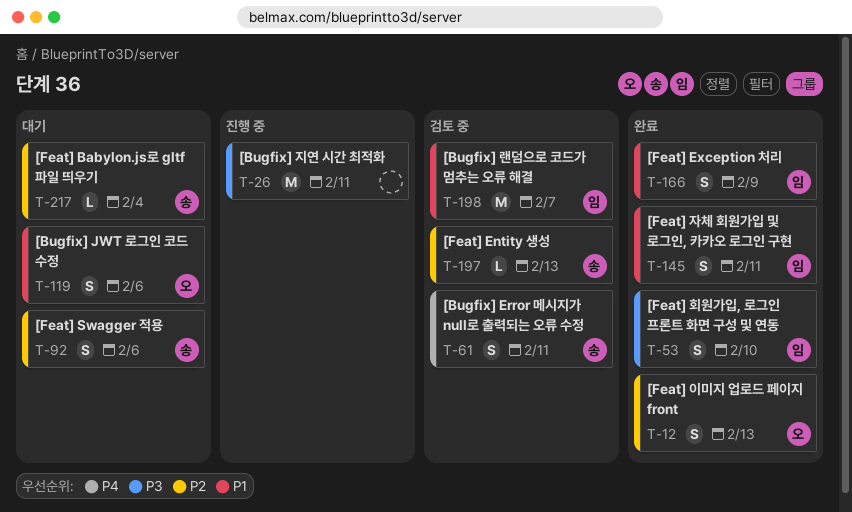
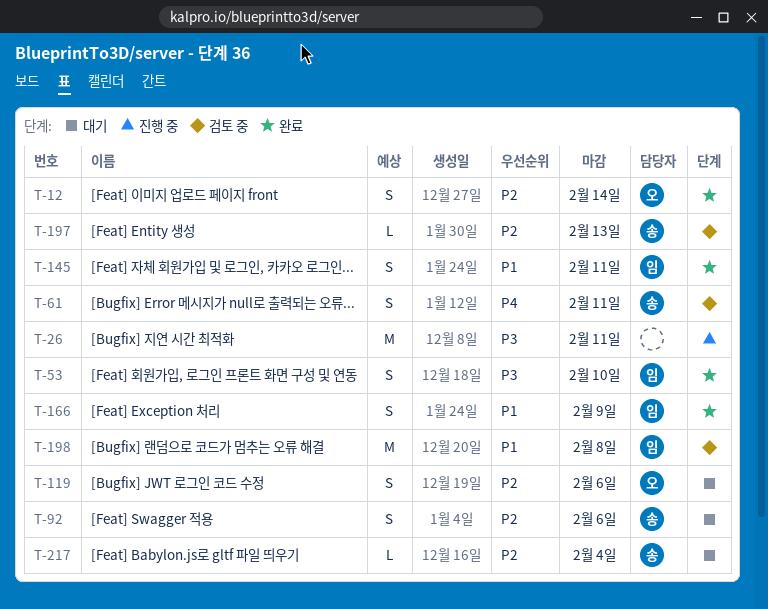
T-12, due: Feb 13 -> Feb 14
T-119, priority: P1 -> P2
T-198, due: Feb 7 -> Feb 8

